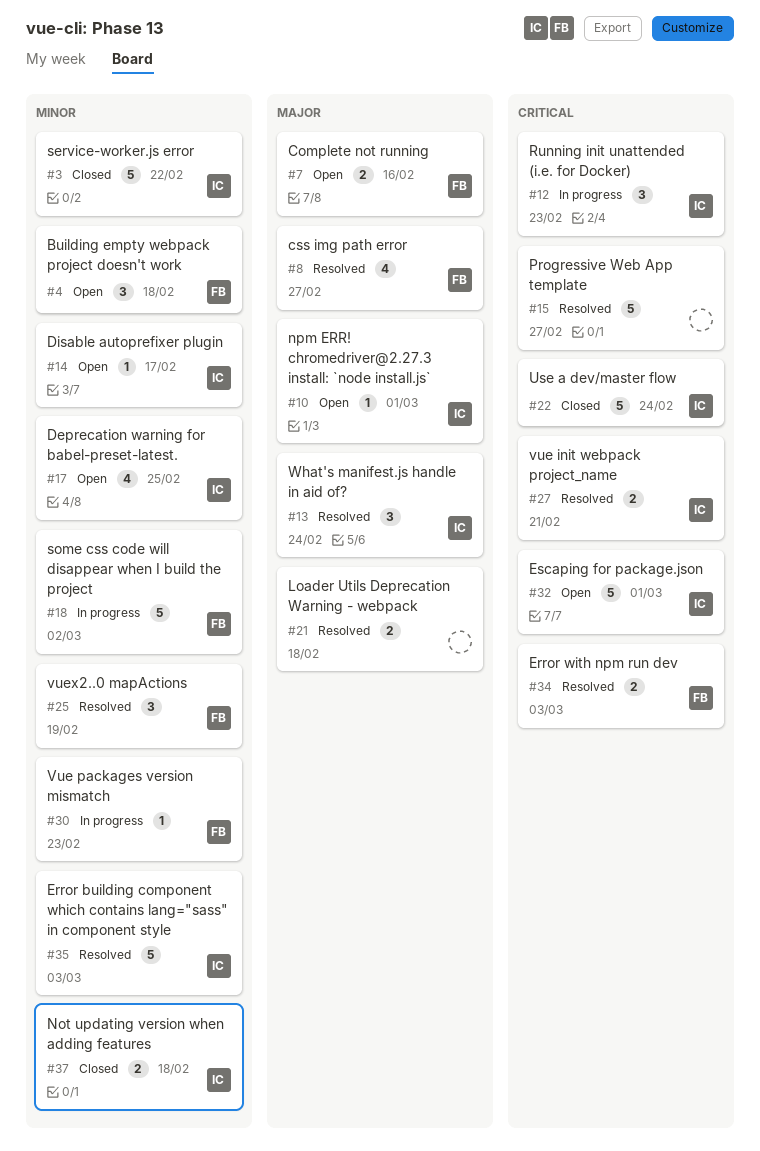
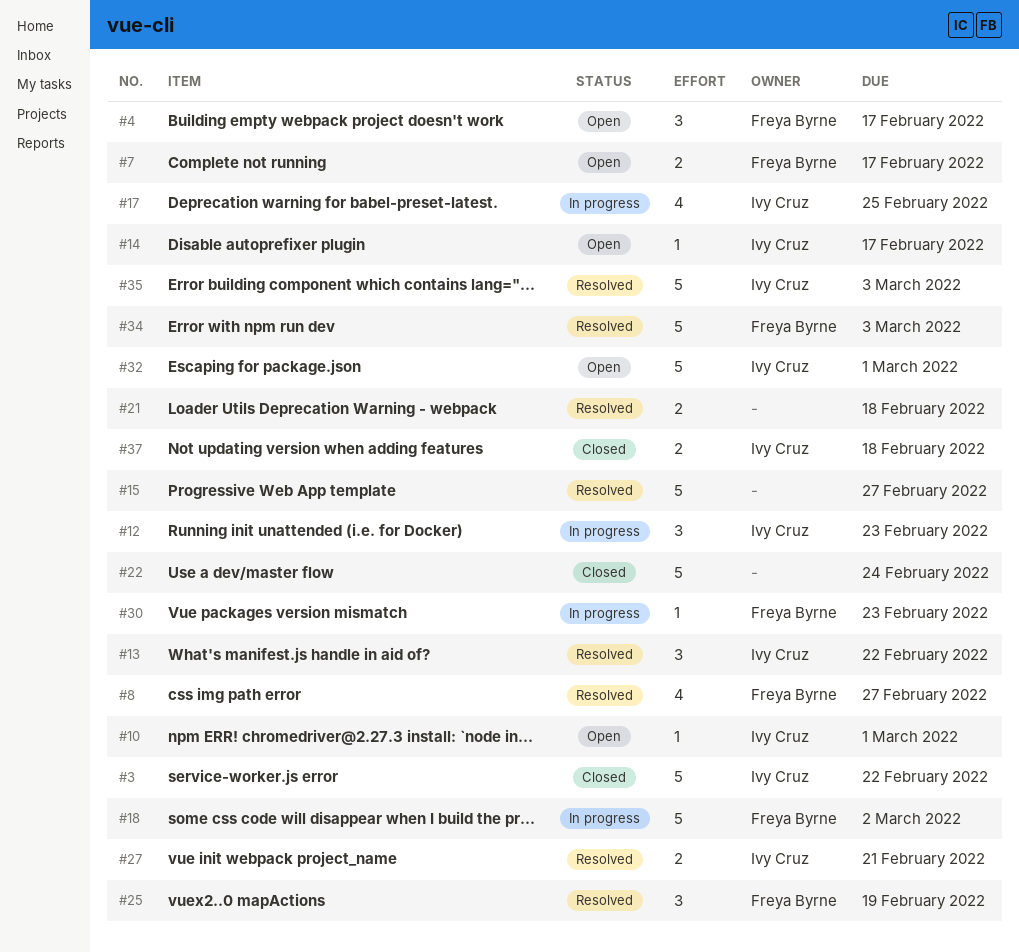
#4, due: Feb 18 -> Feb 17
#7, due: Feb 16 -> Feb 17
#13, due: Feb 24 -> Feb 22
#17, status: Open -> In progress
#22, owner: Ivy Cruz -> none
#34, estimate: 2 -> 5

